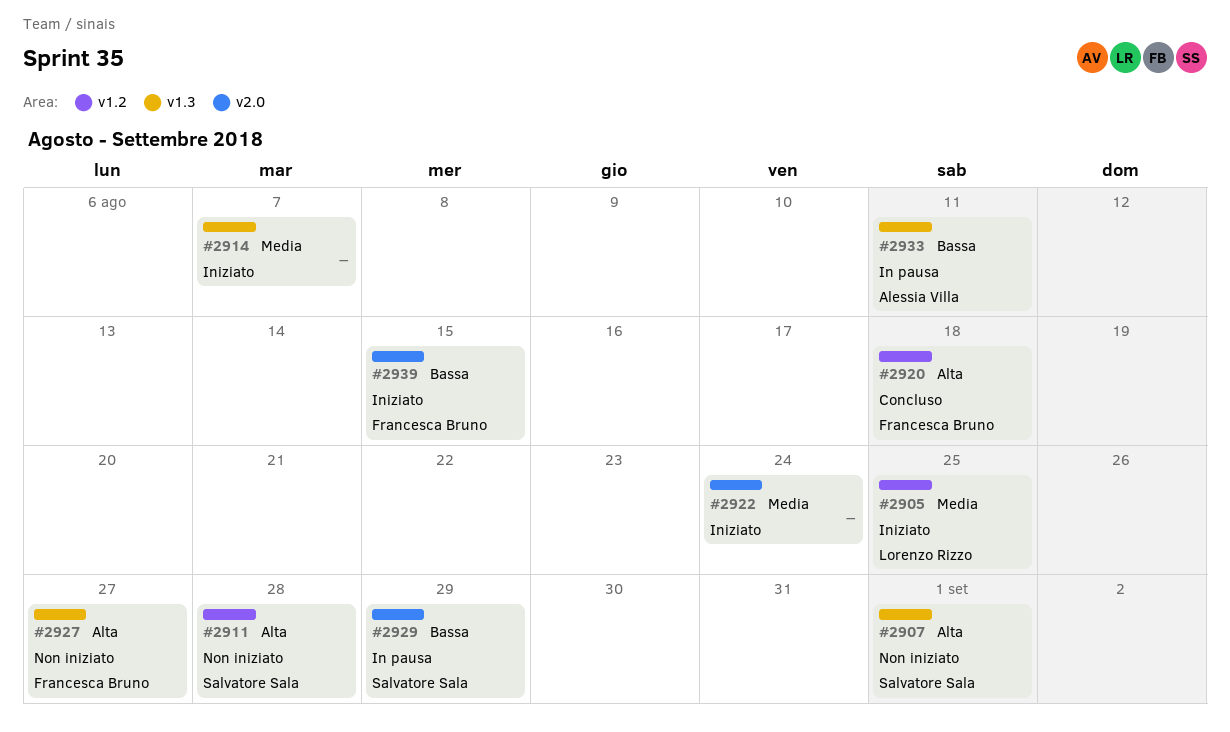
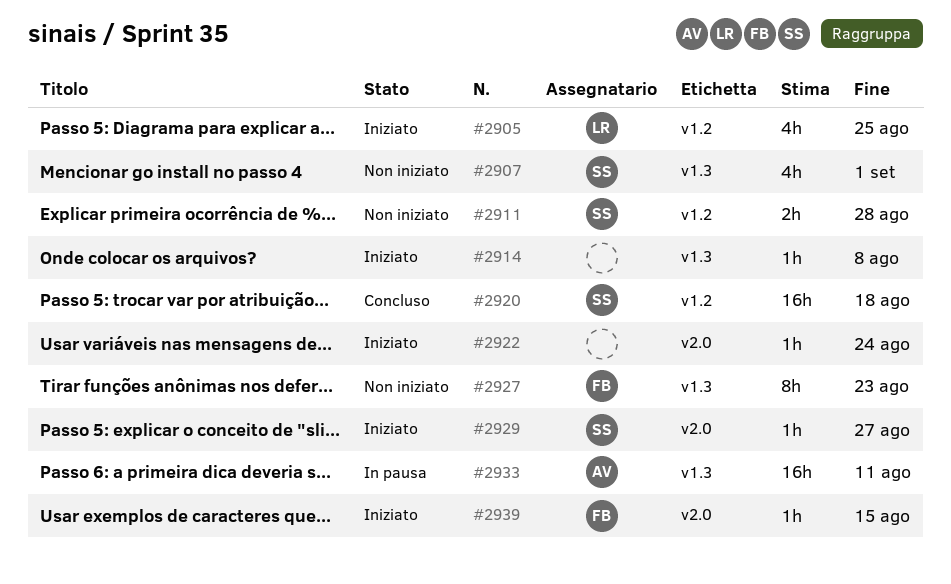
#2914, due: Aug 7 -> Aug 8
#2920, owner: Francesca Bruno -> Salvatore Sala
#2927, due: Aug 27 -> Aug 23
#2929, status: In pausa -> Iniziato
#2929, due: Aug 29 -> Aug 27

